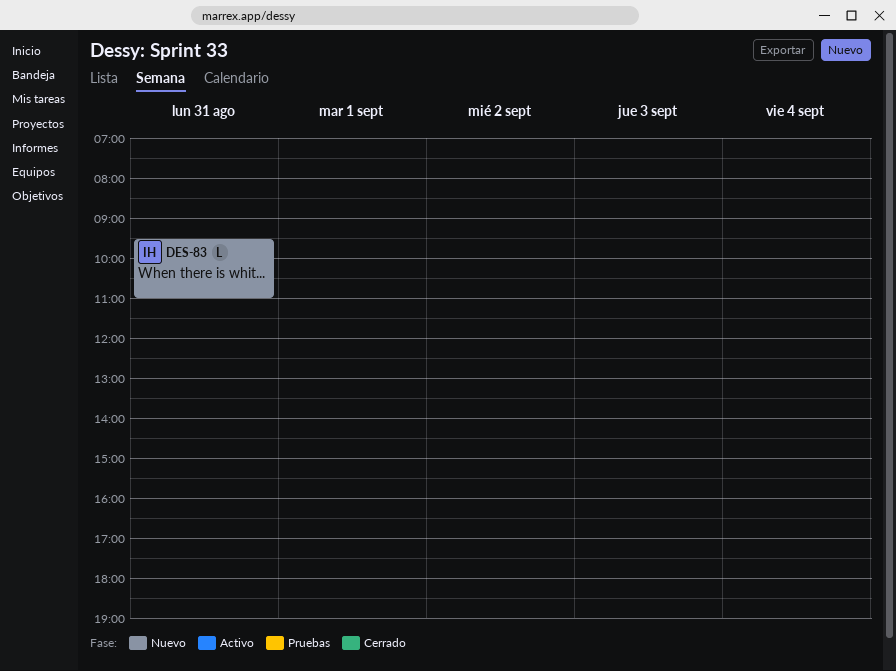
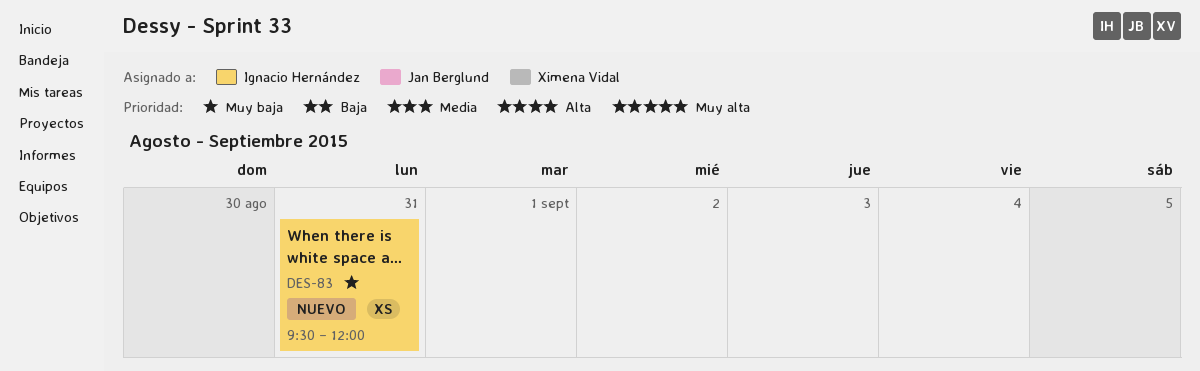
DES-83, estimate: L -> XS
DES-83, ends: 11:00 -> 12:00

